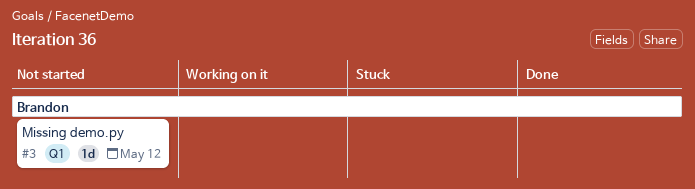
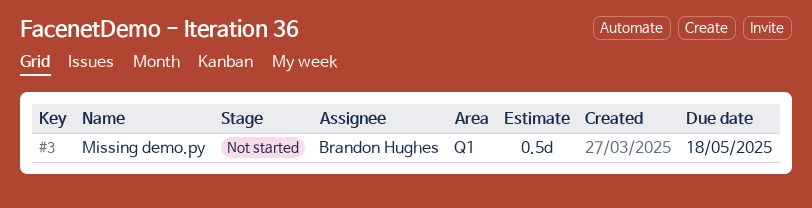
#3, estimate: 1d -> 0.5d
#3, due: May 12 -> May 18

